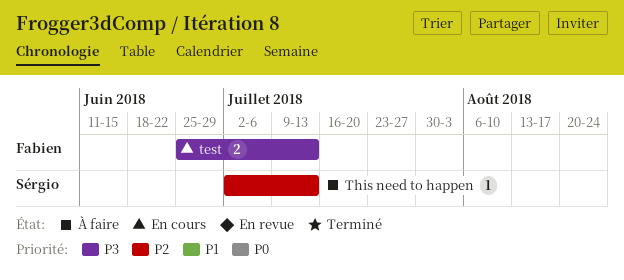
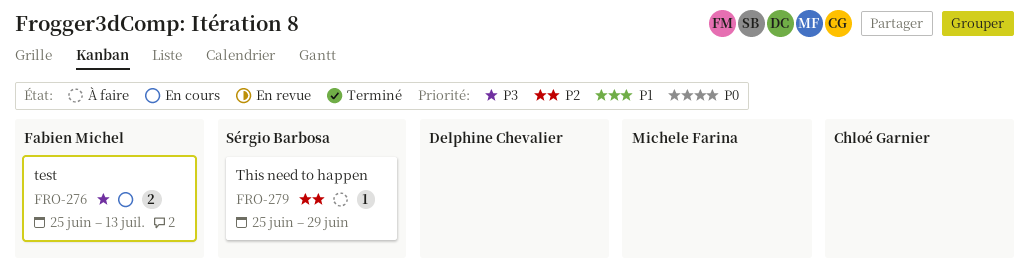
This need to happen, start: Jul 2 -> Jun 25
This need to happen, due: Jul 13 -> Jun 29

